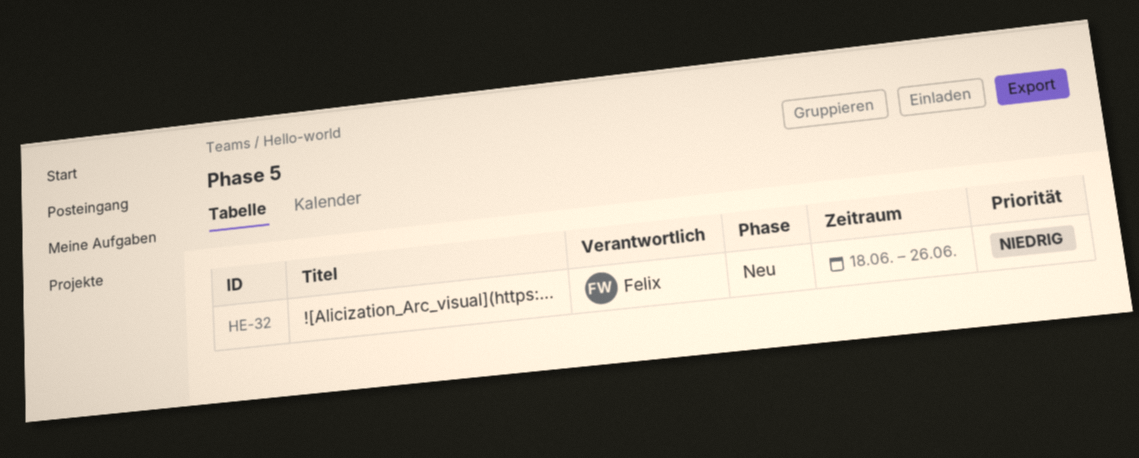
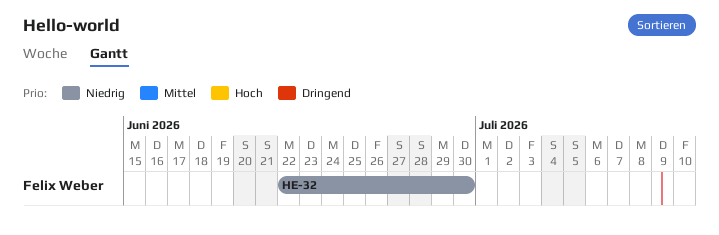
HE-32, start: Jun 18 -> Jun 22
HE-32, due: Jun 26 -> Jun 30

